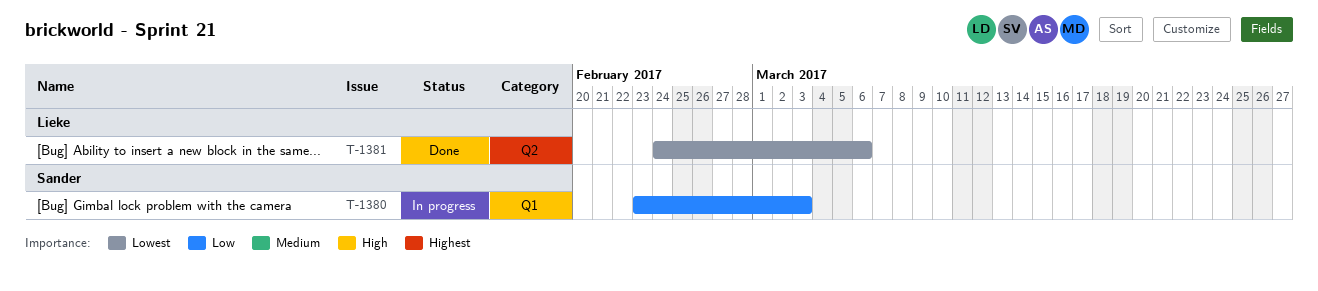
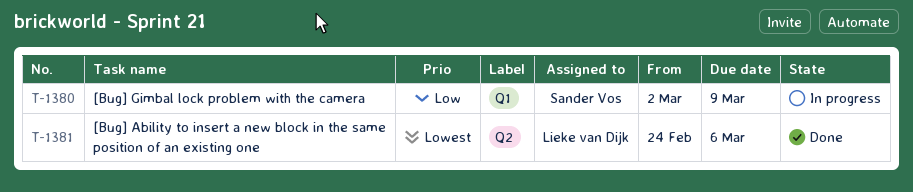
T-1380, start: Feb 23 -> Mar 2
T-1380, due: Mar 3 -> Mar 9

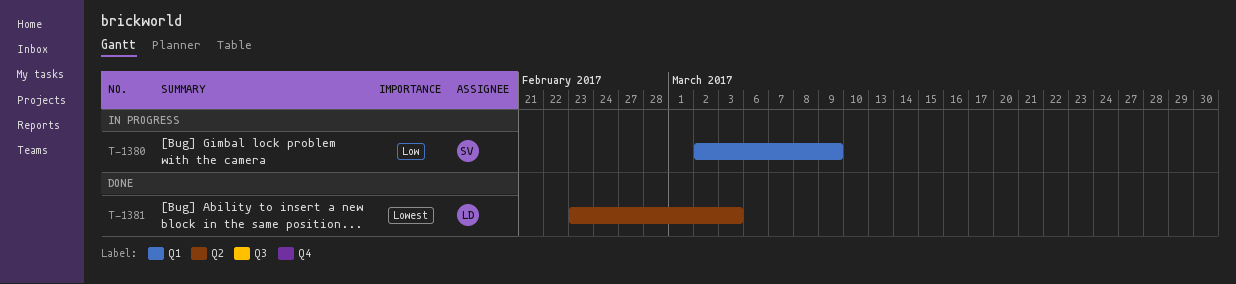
T-1381, start: Feb 24 -> Feb 23
T-1381, due: Mar 6 -> Mar 3

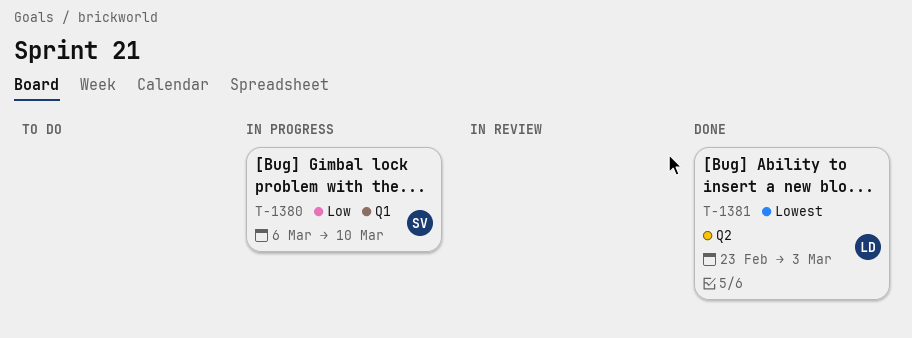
T-1380, start: Mar 2 -> Mar 6
T-1380, due: Mar 9 -> Mar 10

